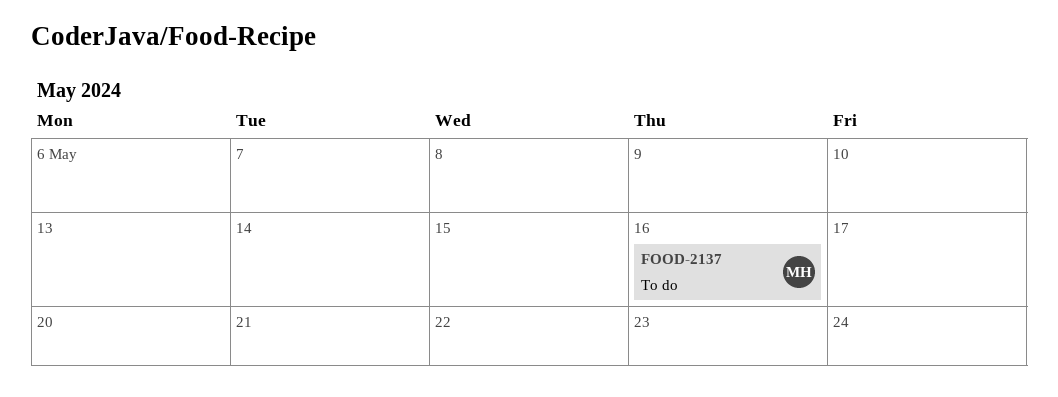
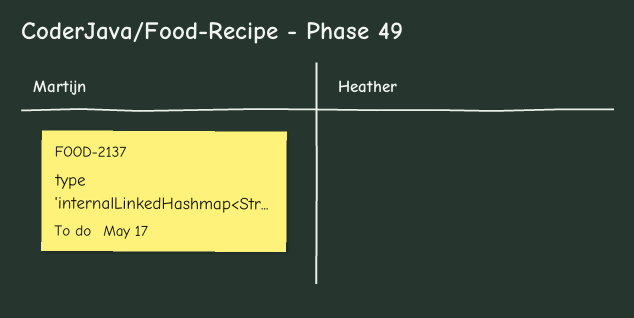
FOOD-2137, due: May 16 -> May 17

